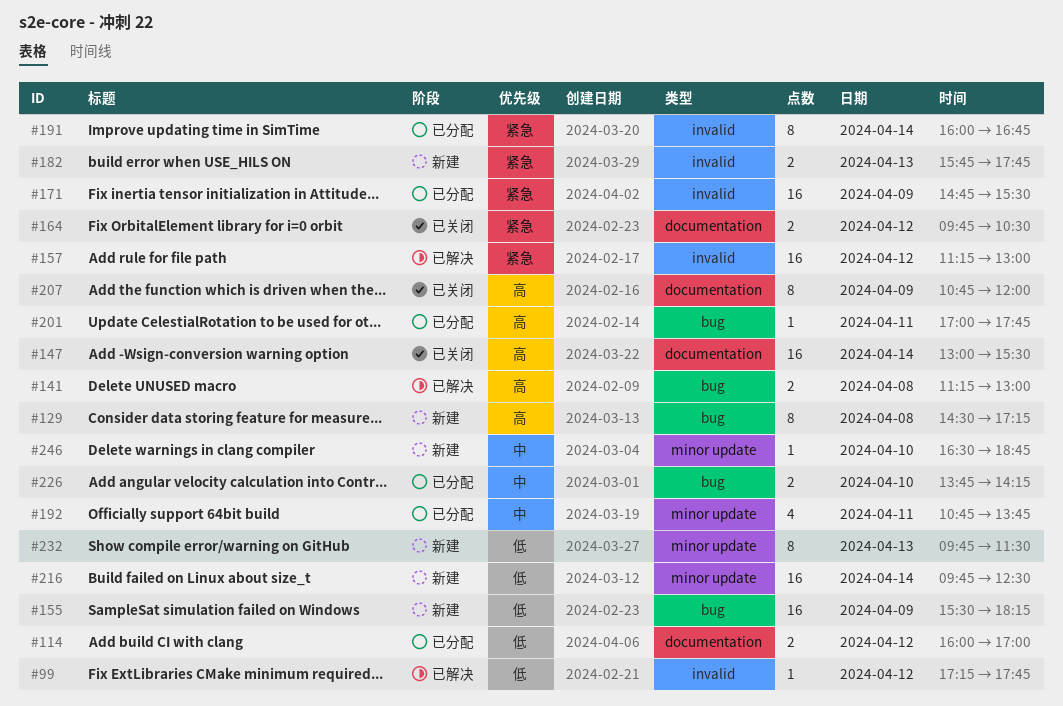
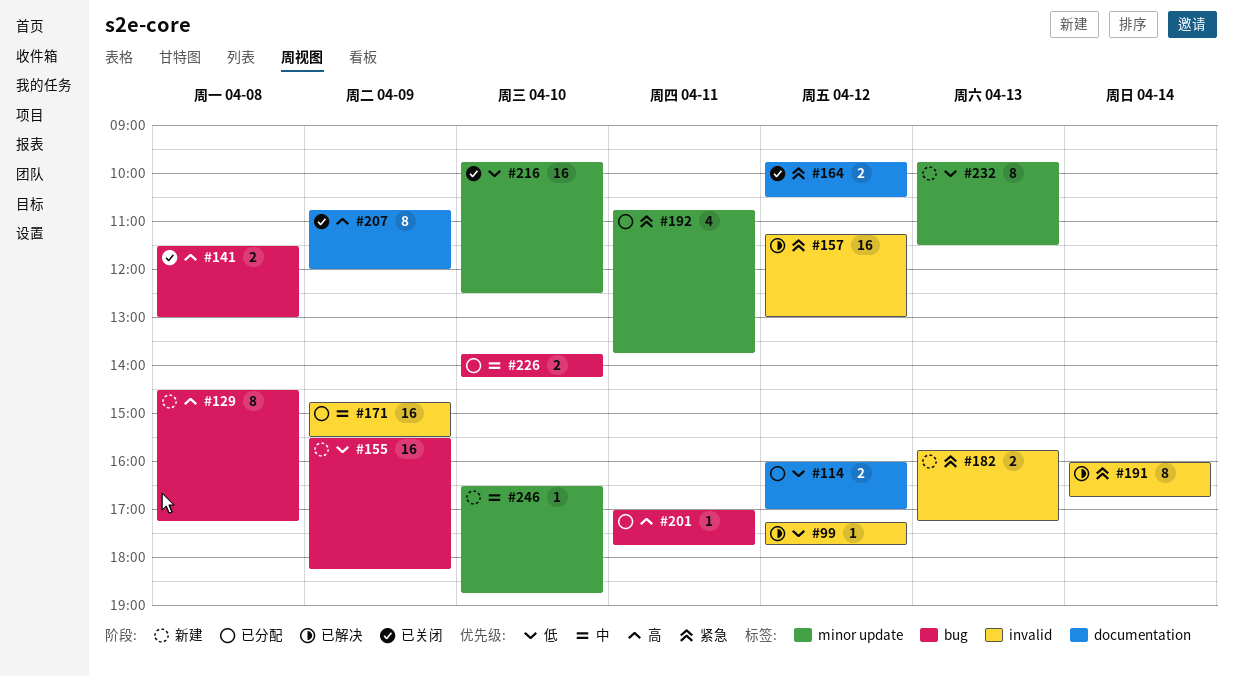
#141, status: 已解决 -> 已关闭
#141, begins: 11:15 -> 11:30
#147: present -> none
#171, priority: 紧急 -> 中
#182, ends: 17:45 -> 17:15
#191, status: 已分配 -> 已解决
#192, priority: 中 -> 紧急
#216, status: 新建 -> 已关闭
#216, day: Apr 14 -> Apr 10

